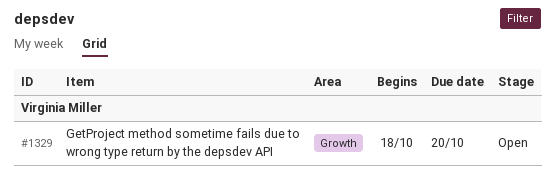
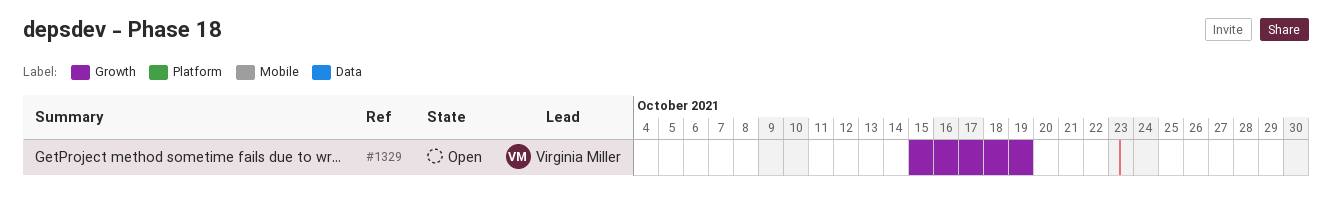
#1329, start: Oct 18 -> Oct 15
#1329, due: Oct 20 -> Oct 19

